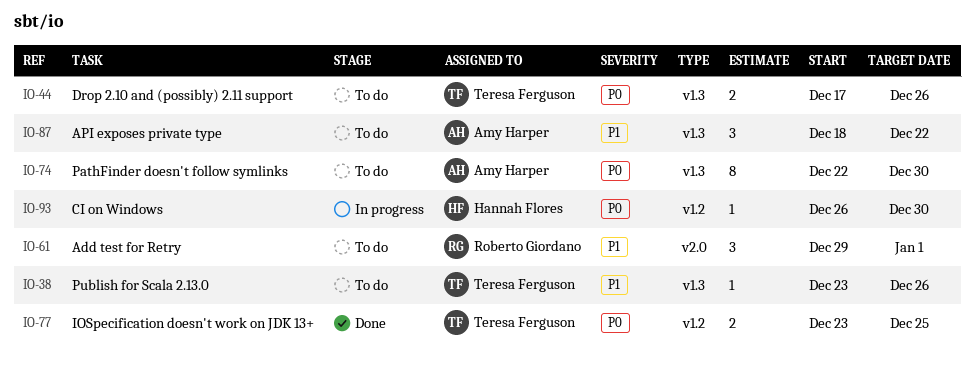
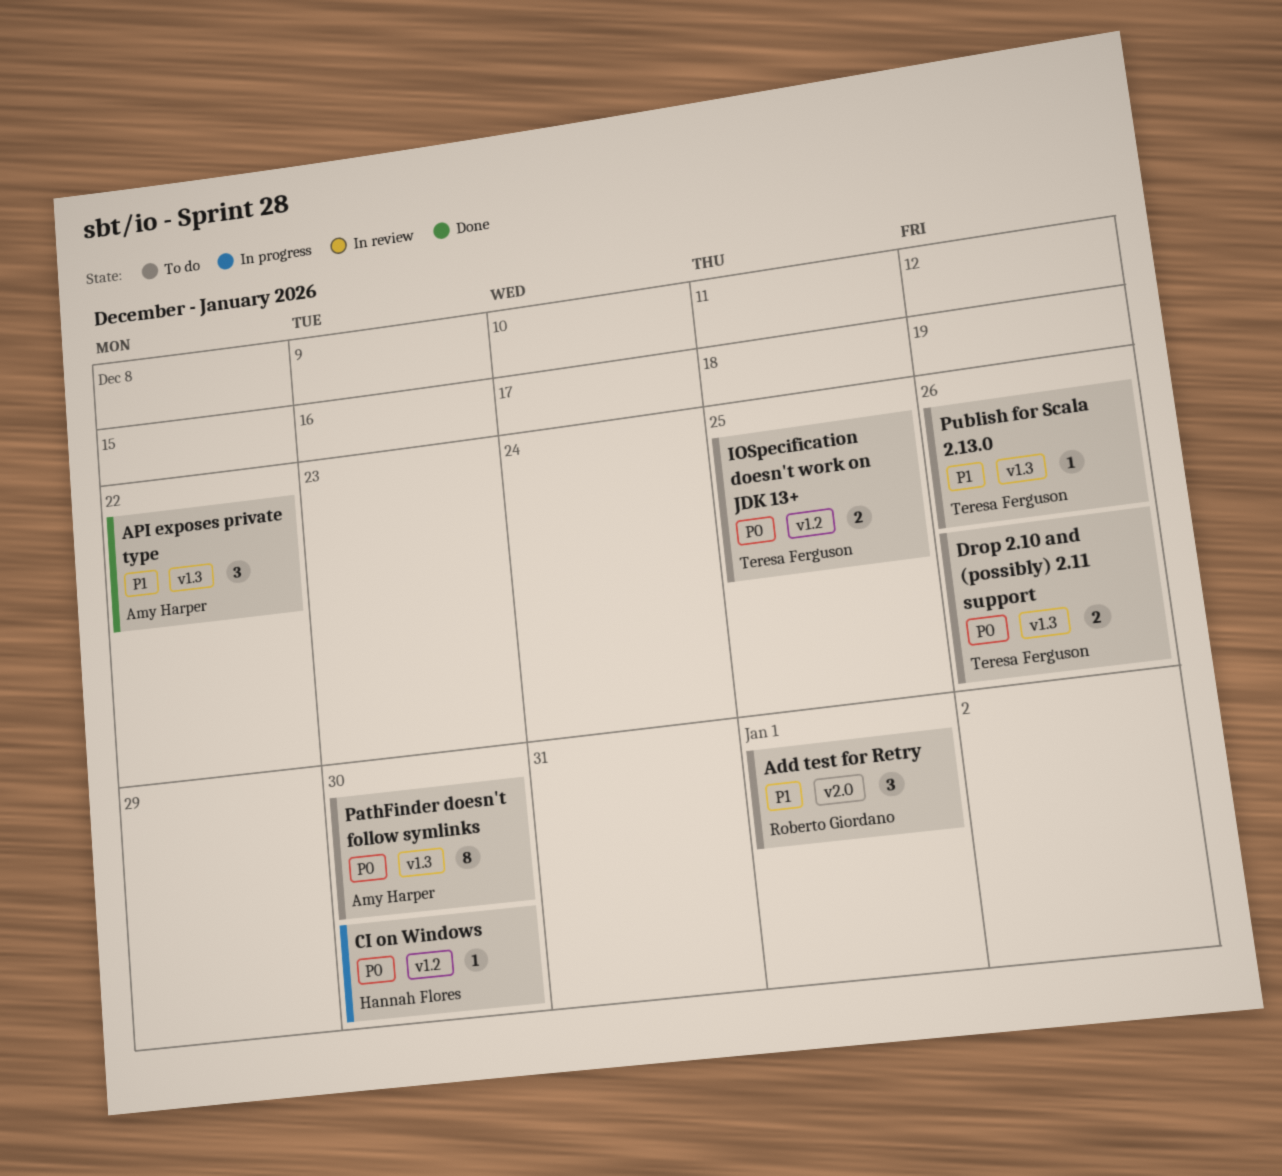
API exposes private type, status: To do -> Done
IOSpecification doesn't work on JDK 13+, status: Done -> To do

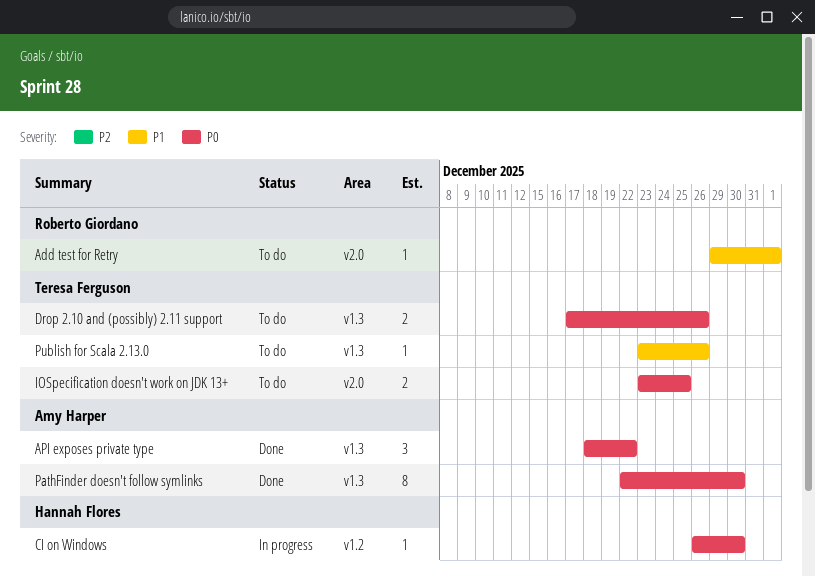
Add test for Retry, estimate: 3 -> 1
API exposes private type, priority: P1 -> P0
IOSpecification doesn't work on JDK 13+, label: v1.2 -> v2.0
PathFinder doesn't follow symlinks, status: To do -> Done

